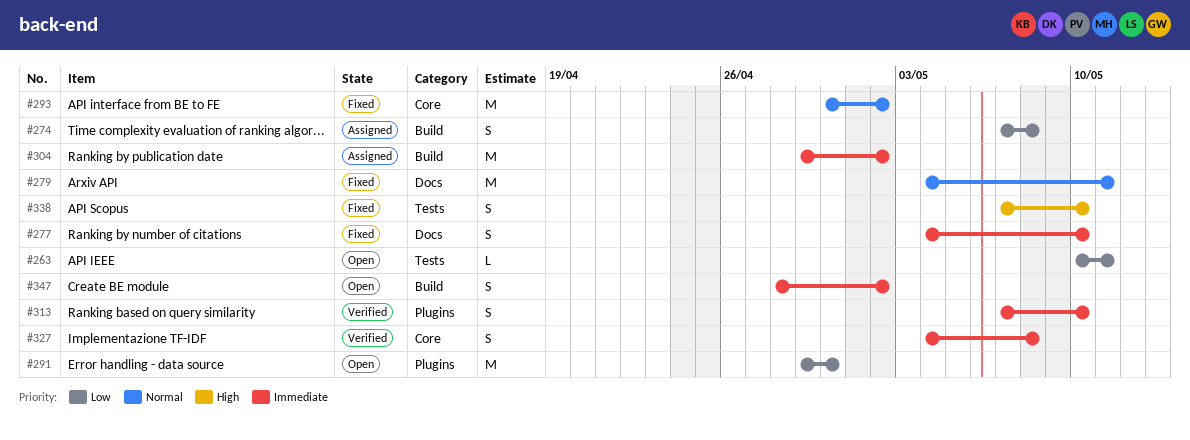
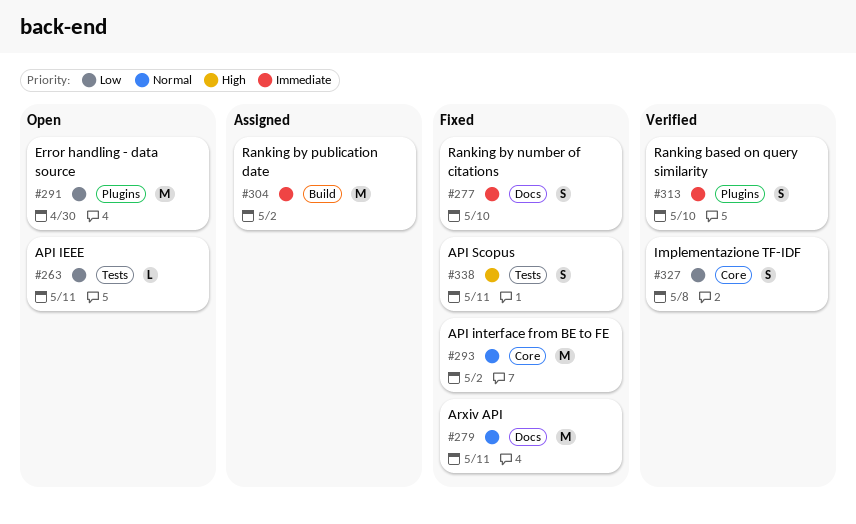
#274: present -> none
#327, priority: Immediate -> Low
#338, due: May 10 -> May 11
#347: present -> none

